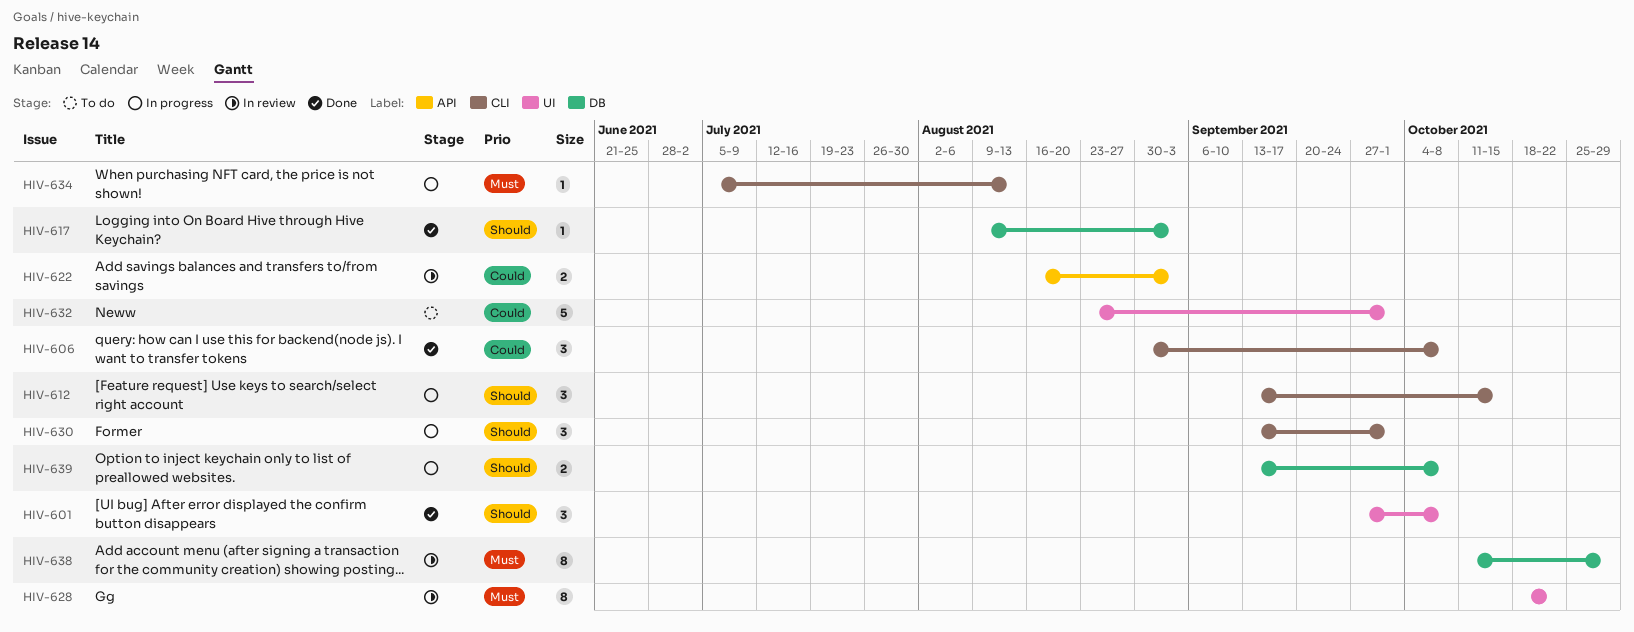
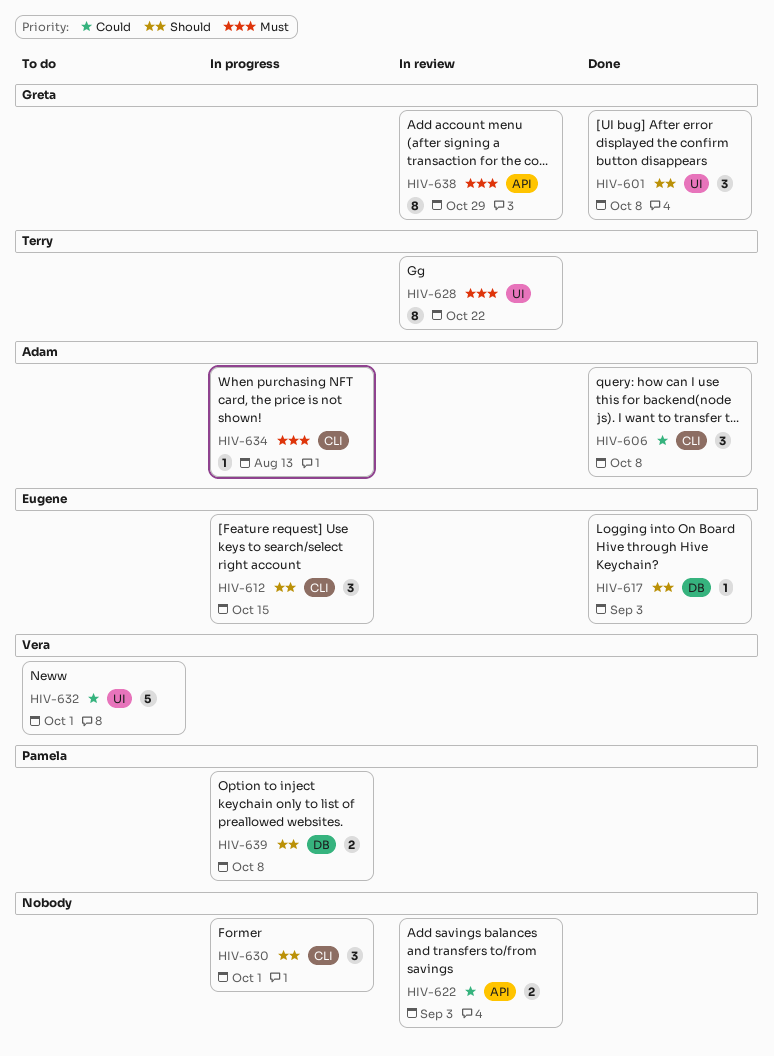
HIV-638, label: DB -> API

